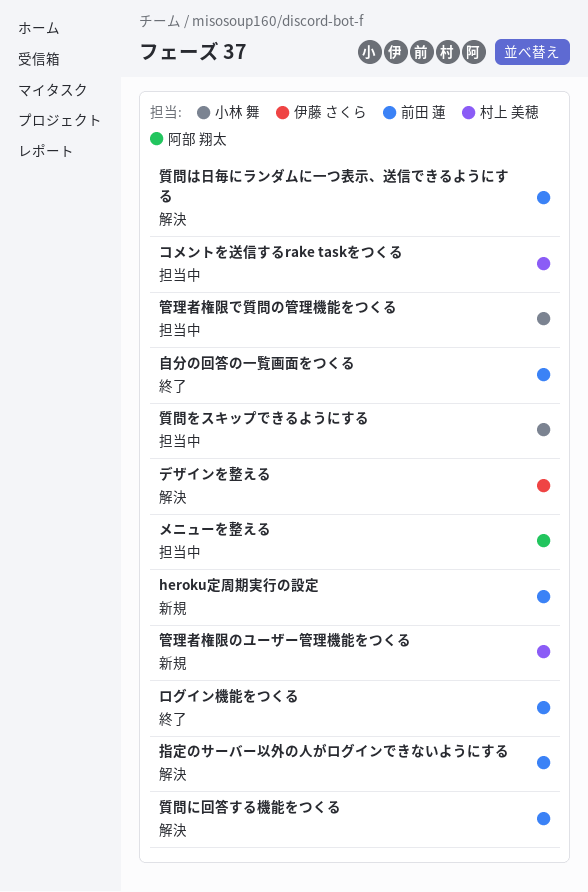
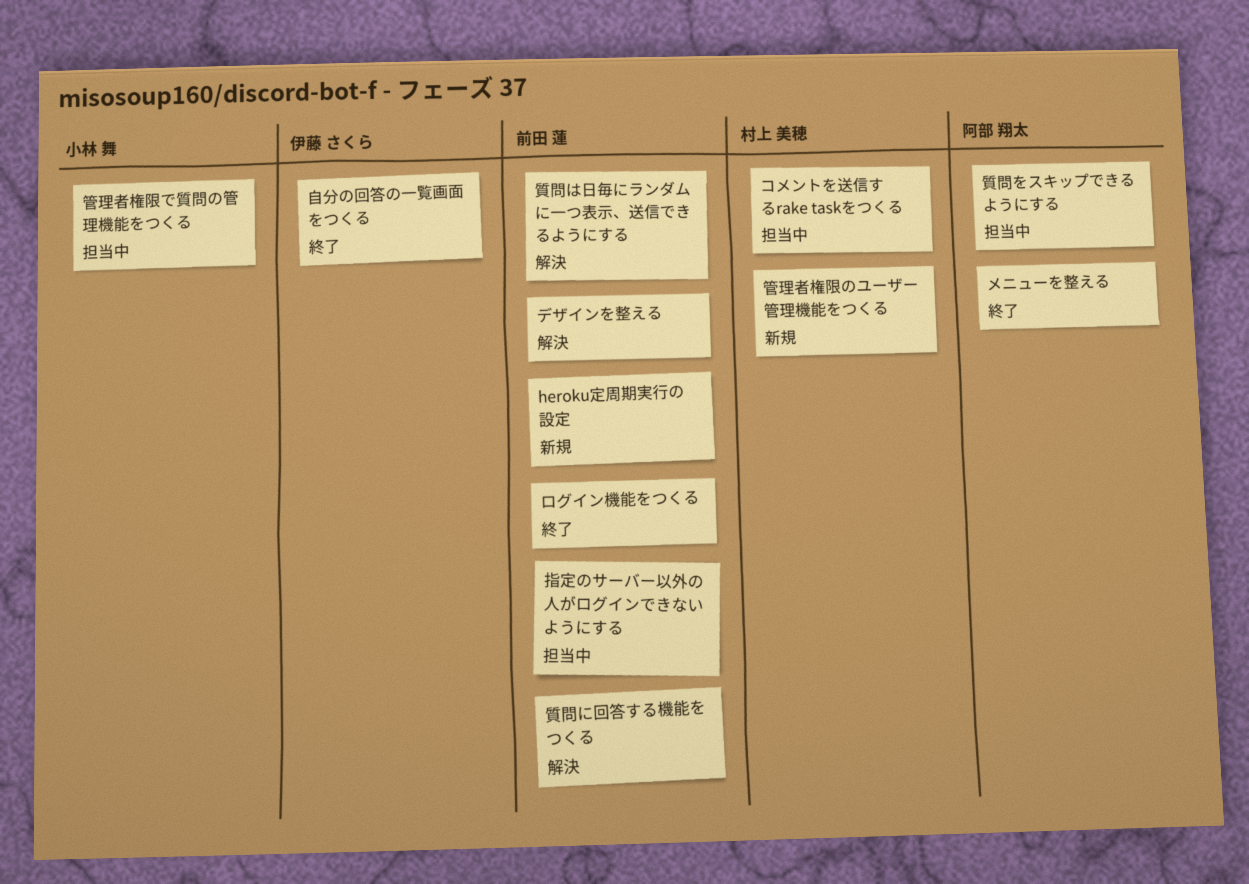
デザインを整える, owner: 伊藤 さくら -> 前田 蓮
メニューを整える, status: 担当中 -> 終了
指定のサーバー以外の人がログインできないようにする, status: 解決 -> 担当中
自分の回答の一覧画面をつくる, owner: 前田 蓮 -> 伊藤 さくら
質問をスキップできるようにする, owner: 小林 舞 -> 阿部 翔太

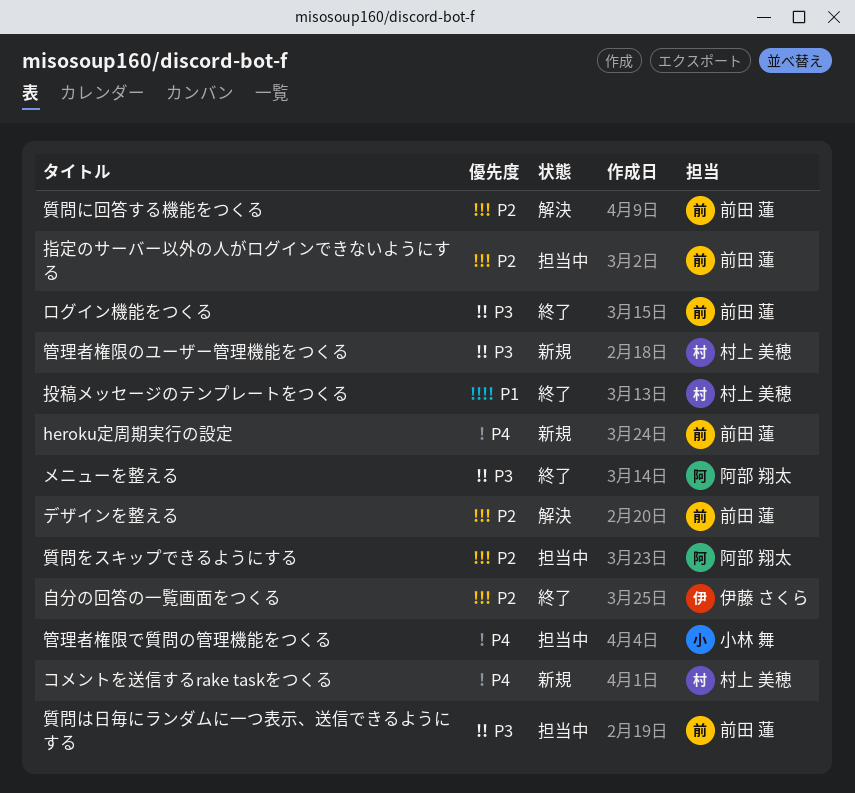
コメントを送信するrake taskをつくる, status: 担当中 -> 新規
投稿メッセージのテンプレートをつくる: none -> present
質問は日毎にランダムに一つ表示、送信できるようにする, status: 解決 -> 担当中

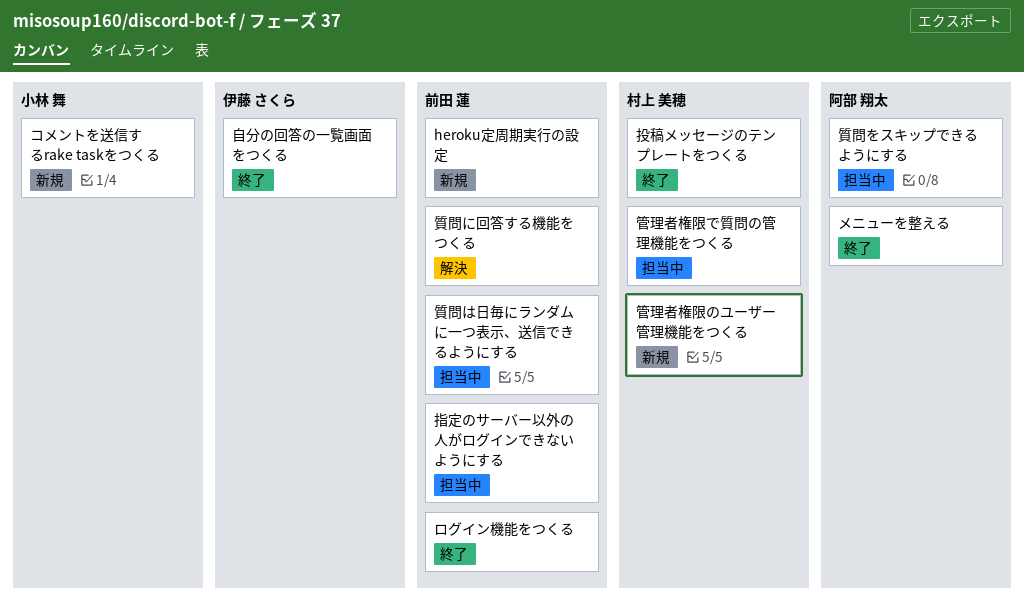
コメントを送信するrake taskをつくる, owner: 村上 美穂 -> 小林 舞
デザインを整える: present -> none
管理者権限で質問の管理機能をつくる, owner: 小林 舞 -> 村上 美穂

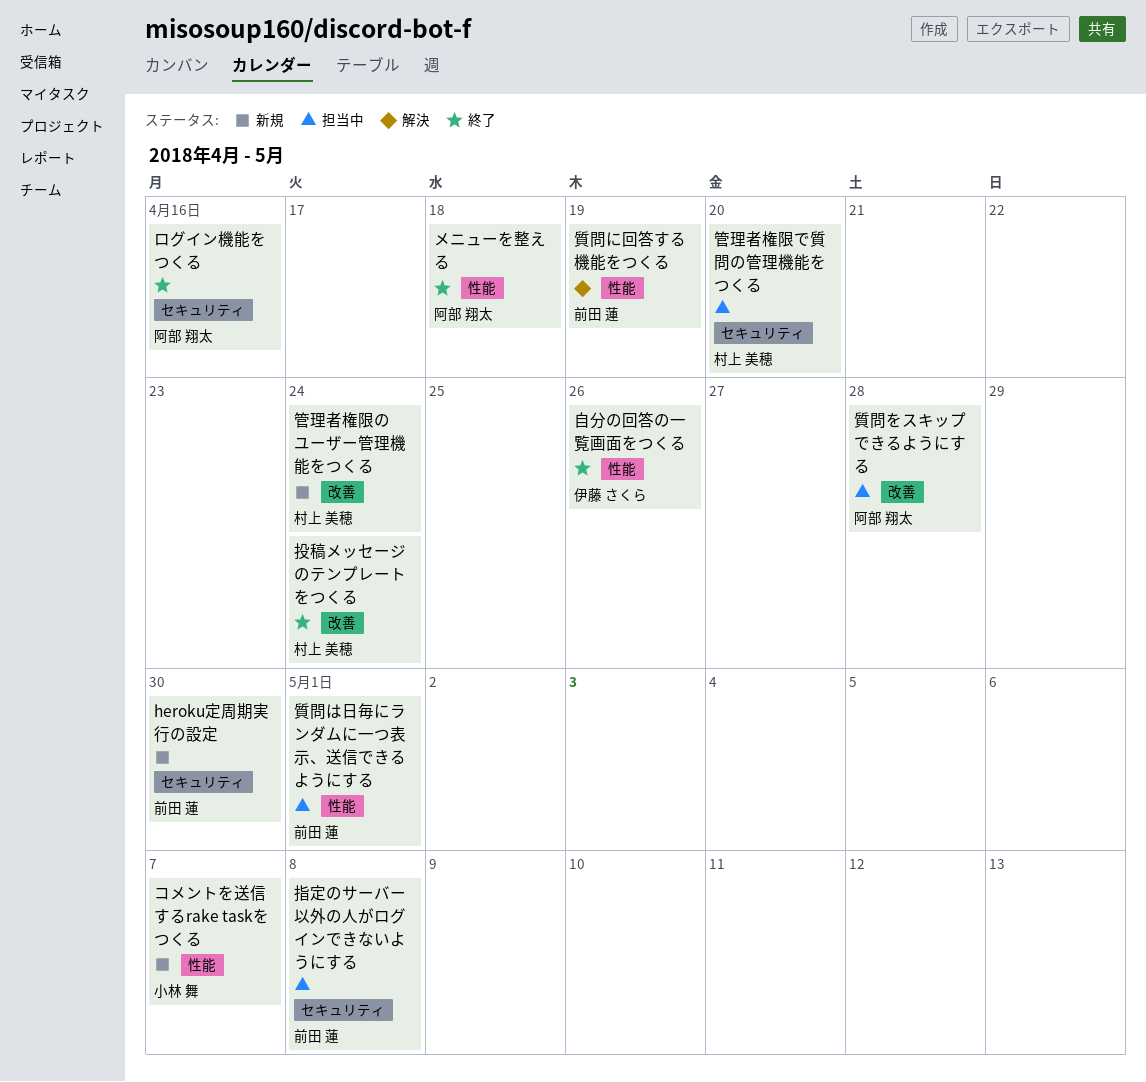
ログイン機能をつくる, owner: 前田 蓮 -> 阿部 翔太

